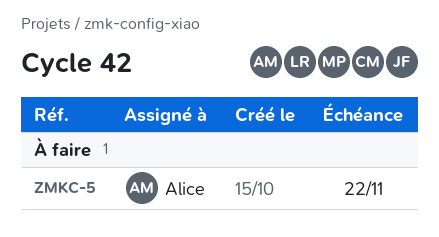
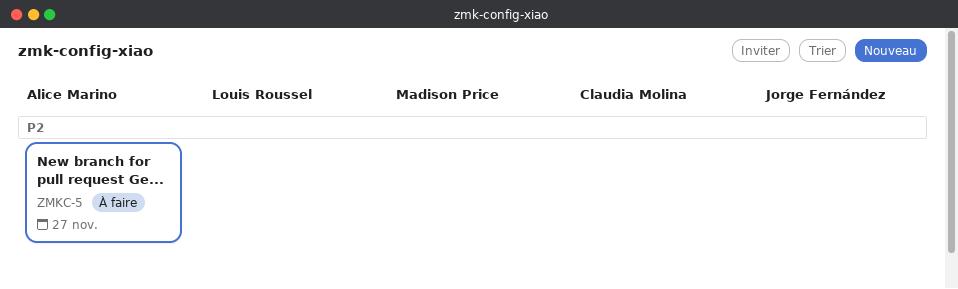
ZMKC-5, due: Nov 22 -> Nov 27

